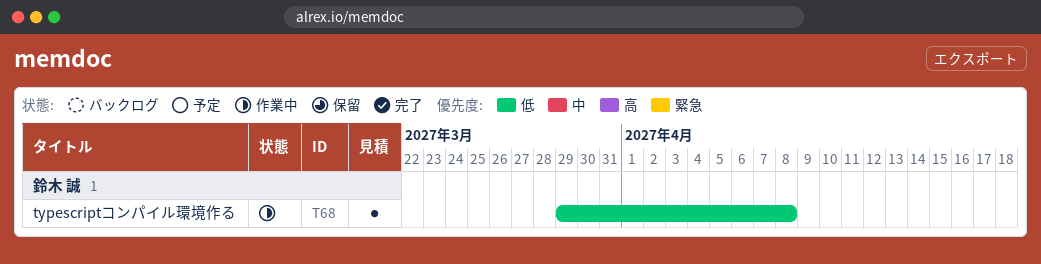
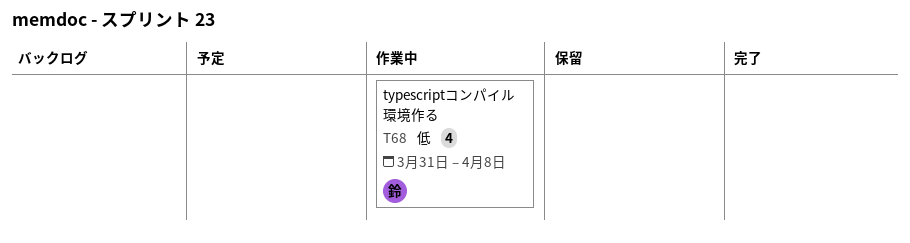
T68, estimate: 1 -> 4
T68, start: Mar 29 -> Mar 31

